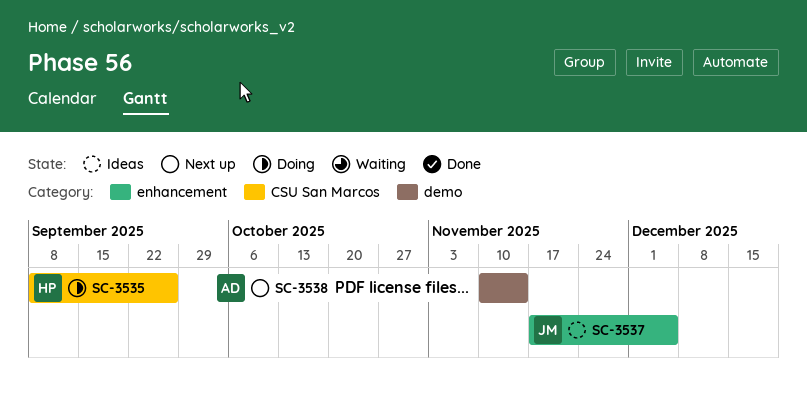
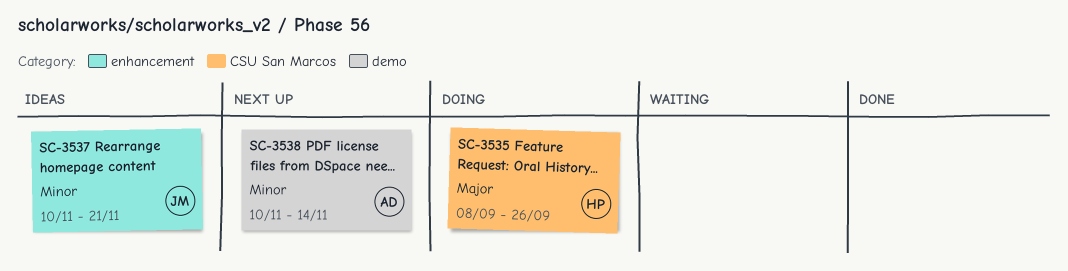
SC-3537, start: Nov 17 -> Nov 10
SC-3537, due: Dec 5 -> Nov 21

